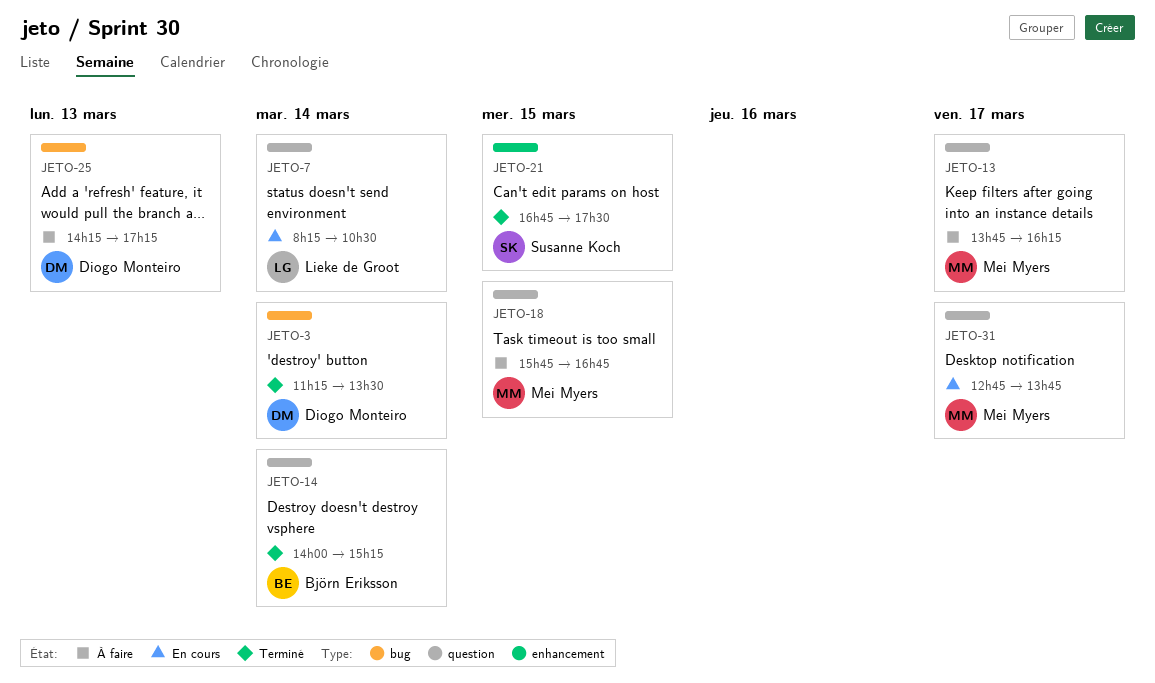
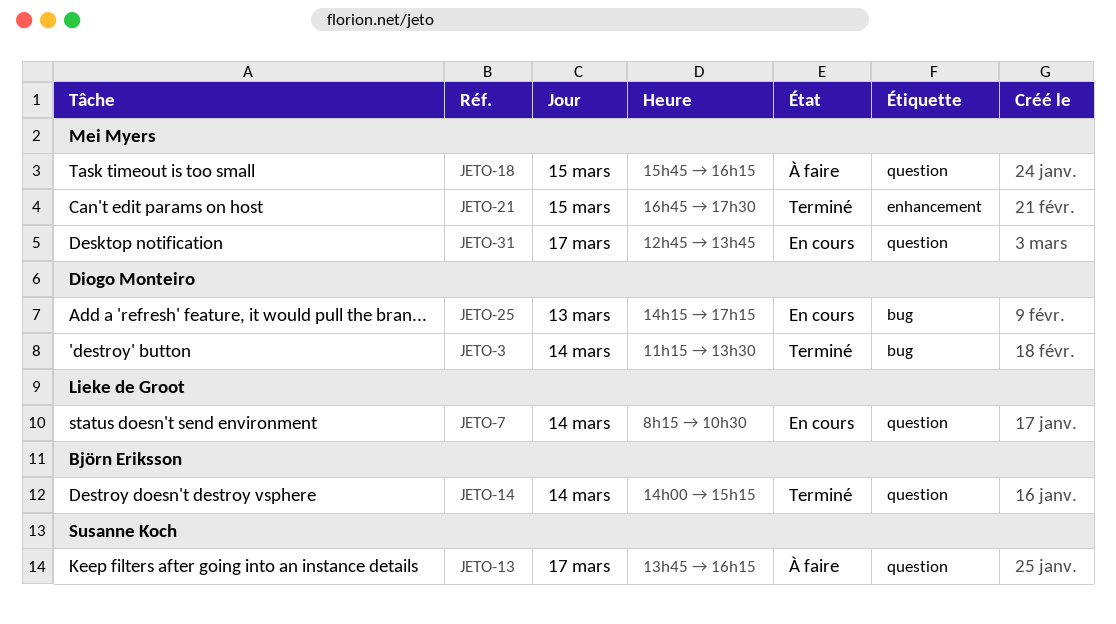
JETO-13, owner: Mei Myers -> Susanne Koch
JETO-18, ends: 16:45 -> 16:15
JETO-21, owner: Susanne Koch -> Mei Myers
JETO-25, status: À faire -> En cours

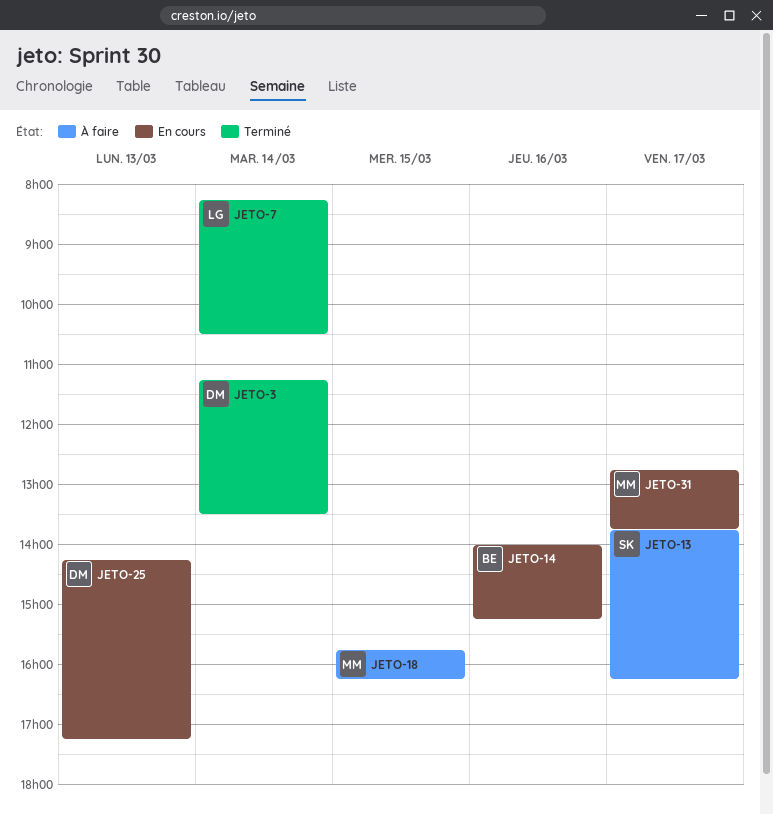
JETO-7, status: En cours -> Terminé
JETO-14, status: Terminé -> En cours
JETO-14, day: Mar 14 -> Mar 16
JETO-21: present -> none

